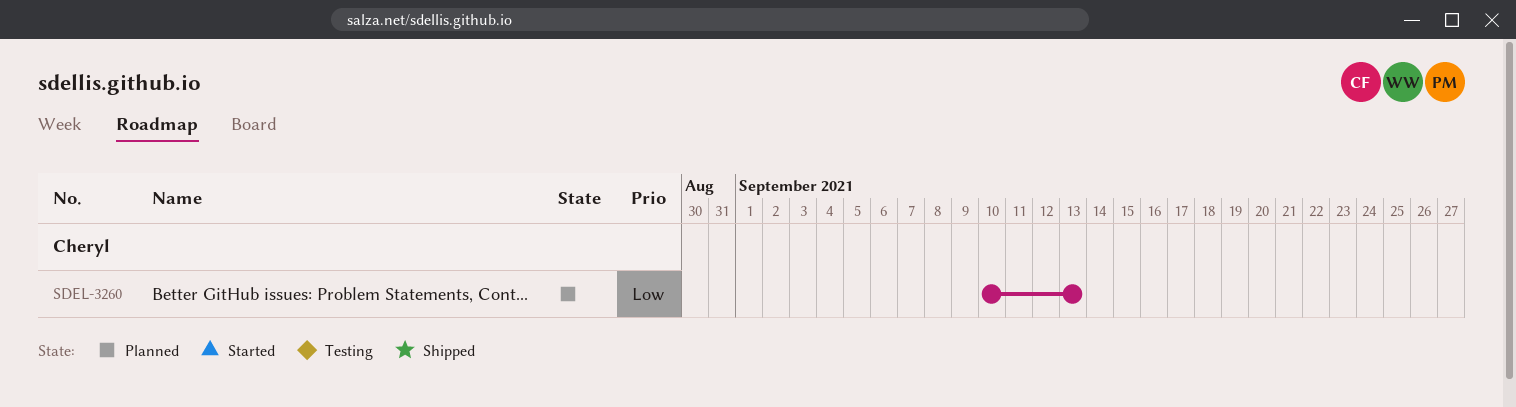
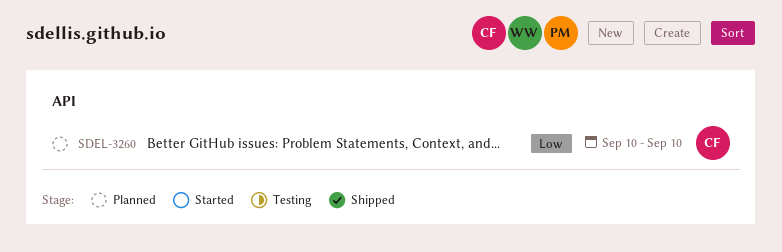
SDEL-3260, due: Sep 13 -> Sep 10

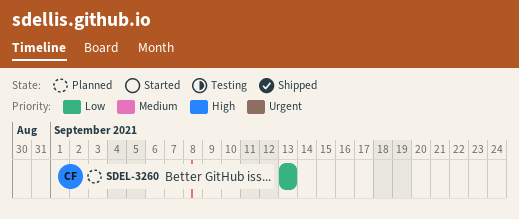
SDEL-3260, start: Sep 10 -> Sep 13
SDEL-3260, due: Sep 10 -> Sep 13

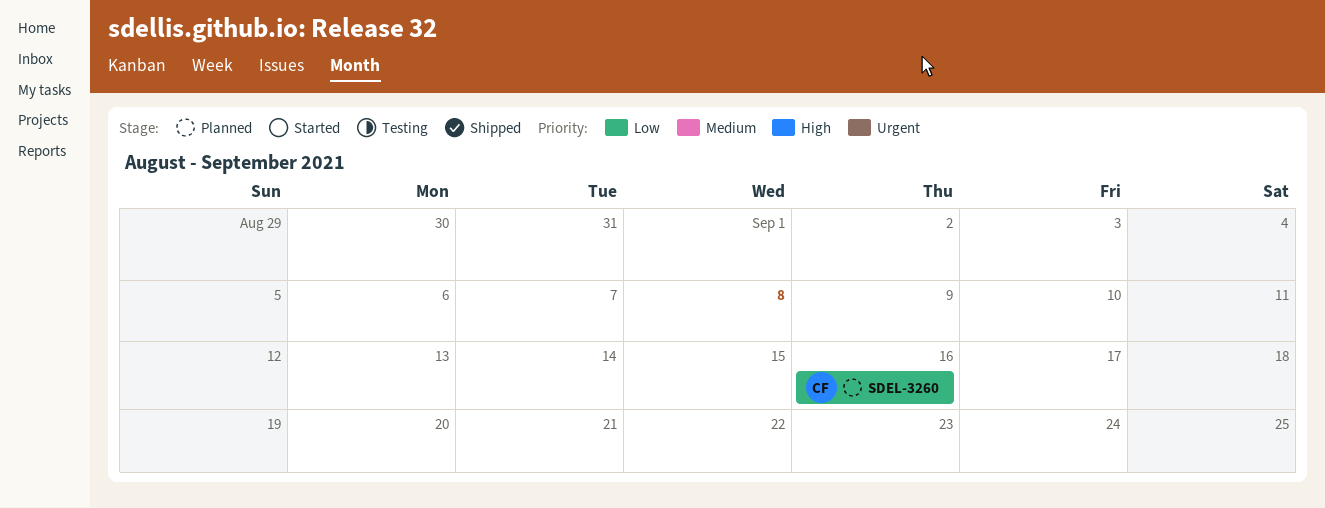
SDEL-3260, start: Sep 13 -> Sep 16
SDEL-3260, due: Sep 13 -> Sep 16

